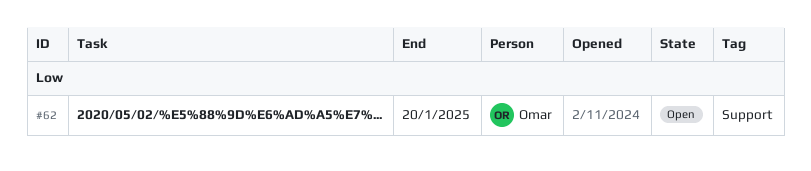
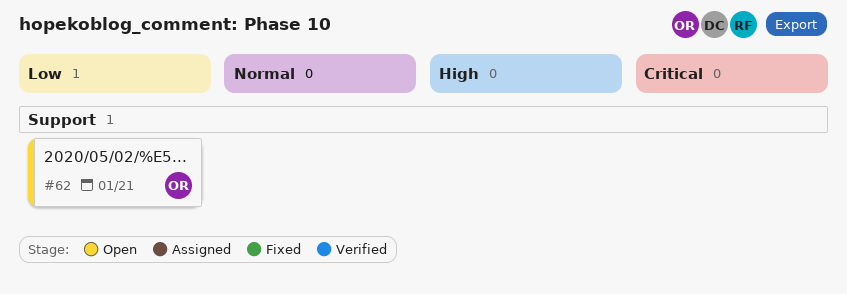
#62, due: Jan 20 -> Jan 21

